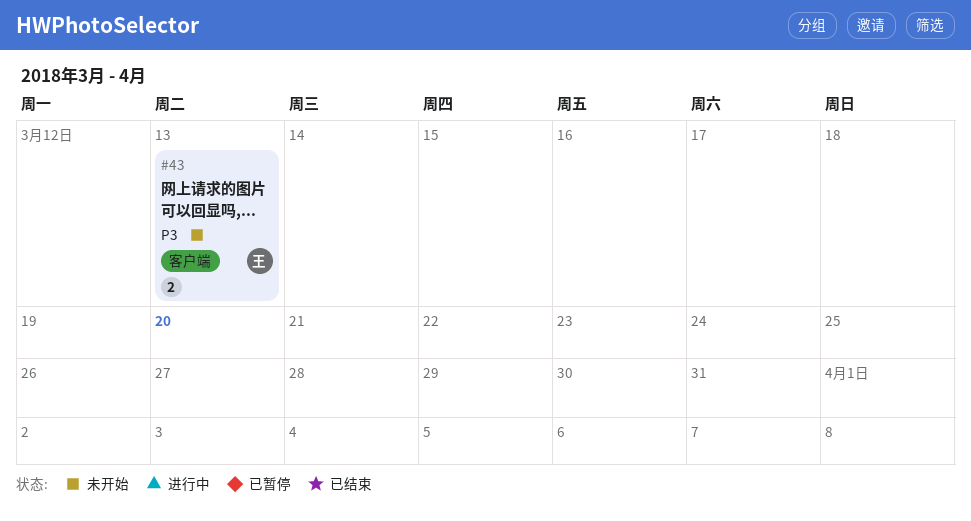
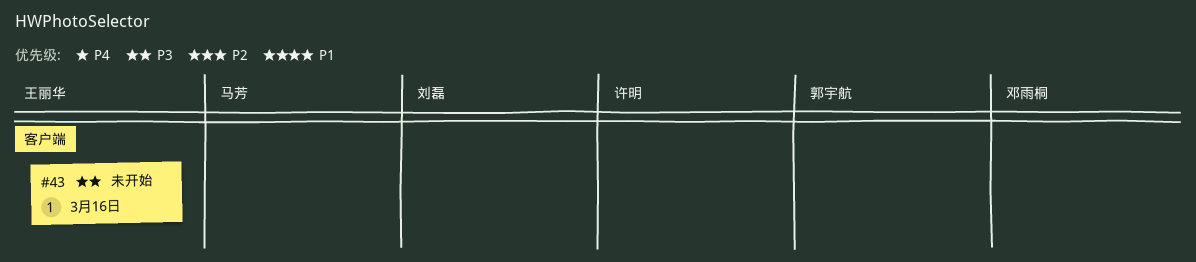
#43, estimate: 2 -> 1
#43, due: Mar 13 -> Mar 16

